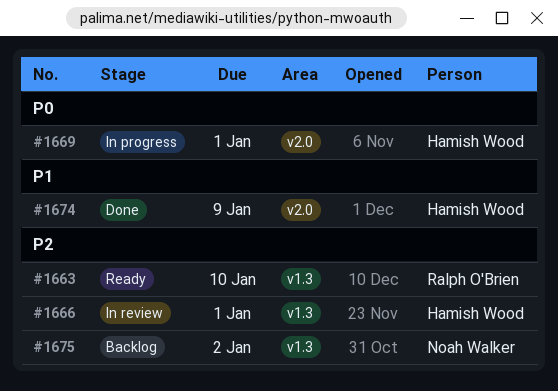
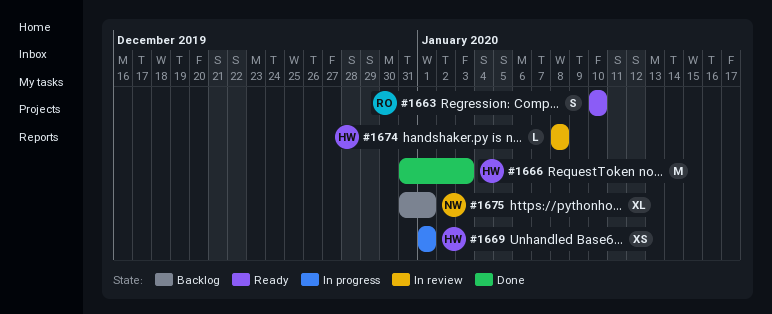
#1666, status: In review -> Done
#1666, due: Jan 1 -> Jan 3
#1674, status: Done -> In review
#1674, due: Jan 9 -> Jan 8
#1675, due: Jan 2 -> Jan 1

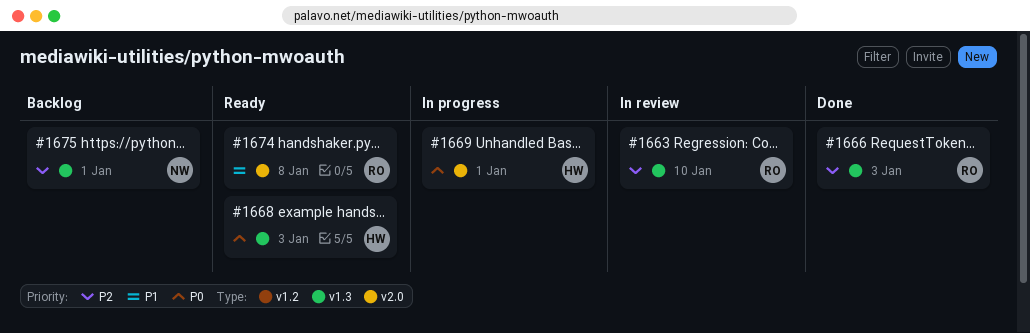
#1663, status: Ready -> In review
#1666, owner: HW -> RO
#1668: none -> present
#1674, status: In review -> Ready
#1674, owner: HW -> RO

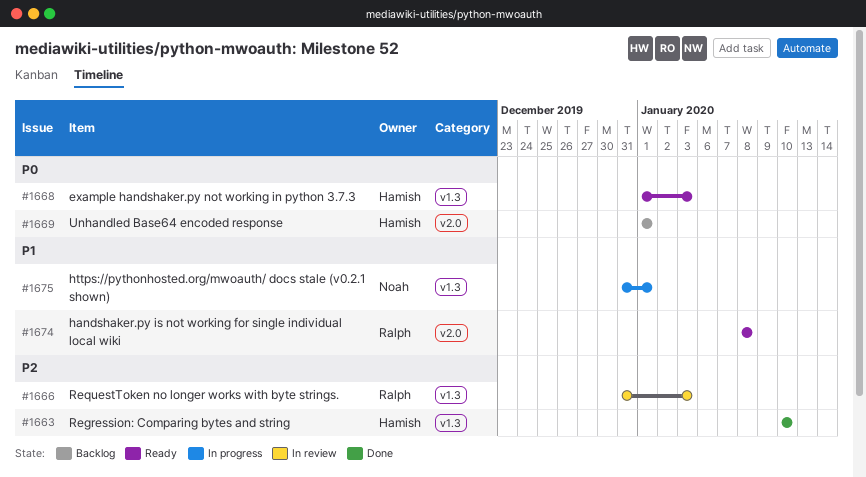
#1663, status: In review -> Done
#1663, owner: Ralph -> Hamish
#1666, status: Done -> In review
#1669, status: In progress -> Backlog
#1675, status: Backlog -> In progress
#1675, priority: P2 -> P1

